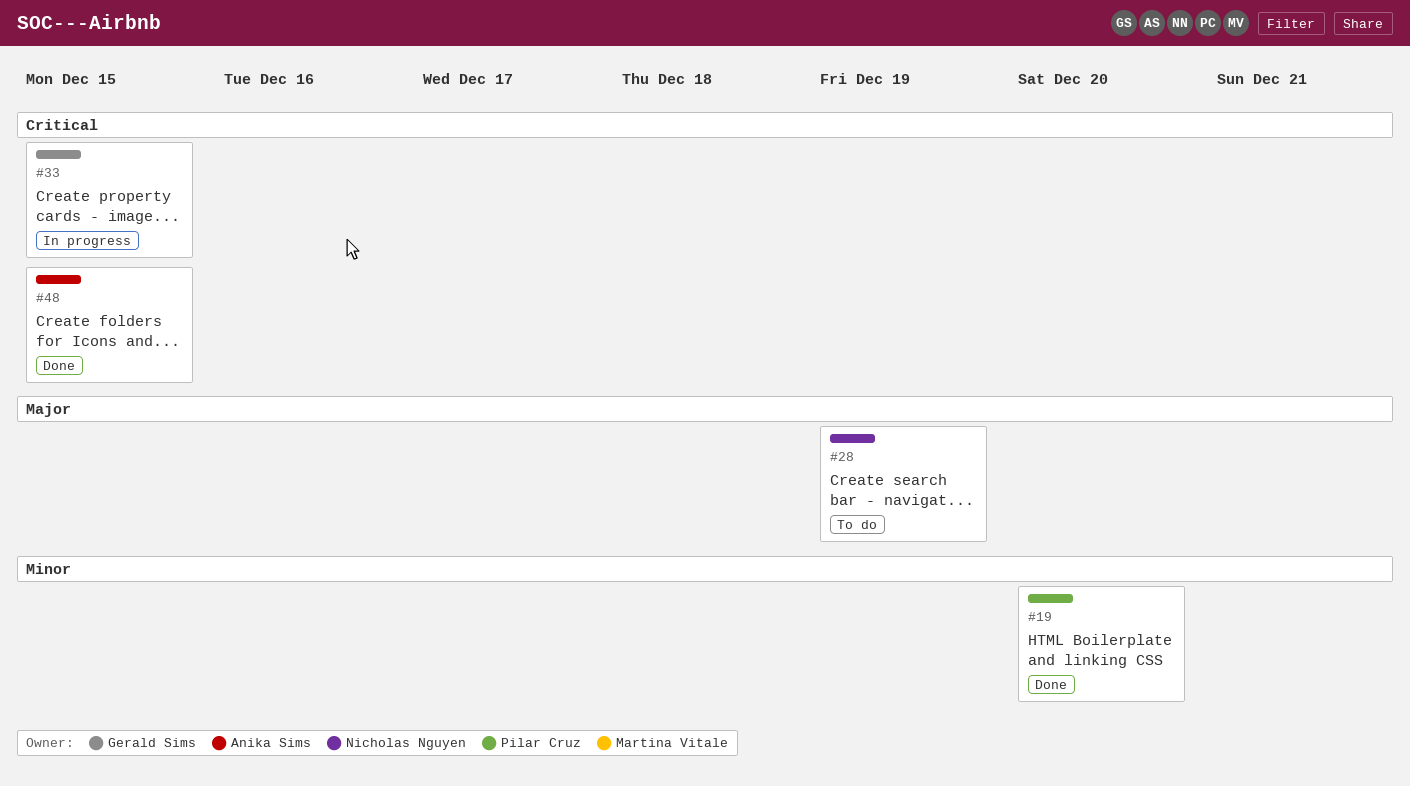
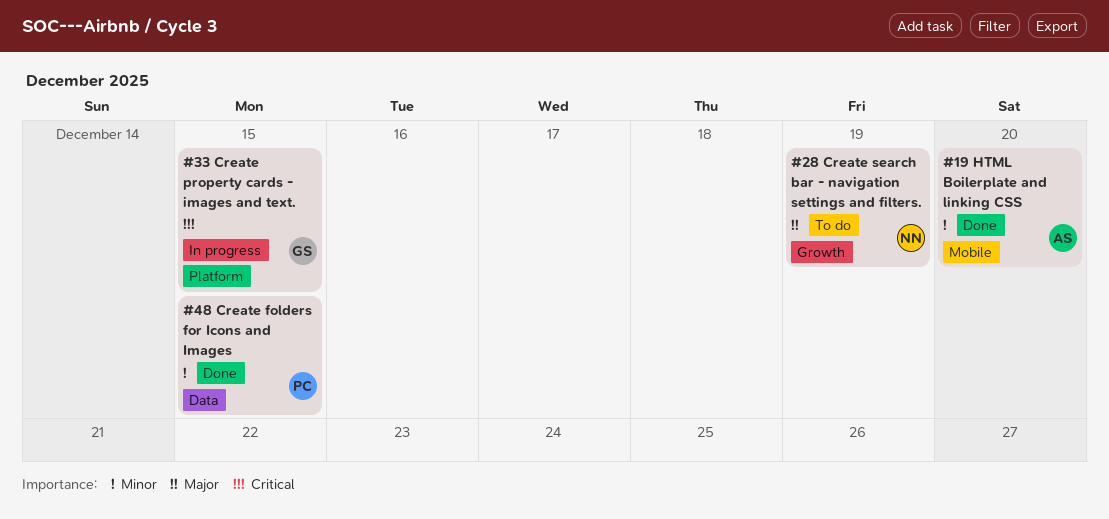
#19, owner: Pilar Cruz -> Anika Sims
#48, owner: Anika Sims -> Pilar Cruz
#48, priority: Critical -> Minor

